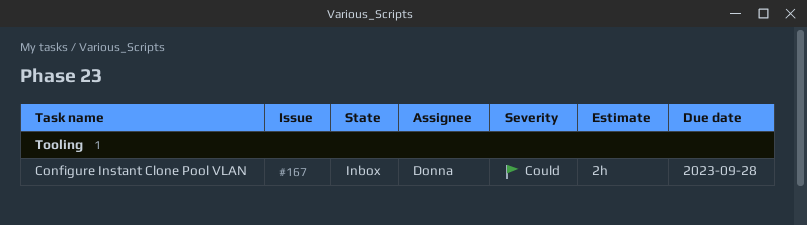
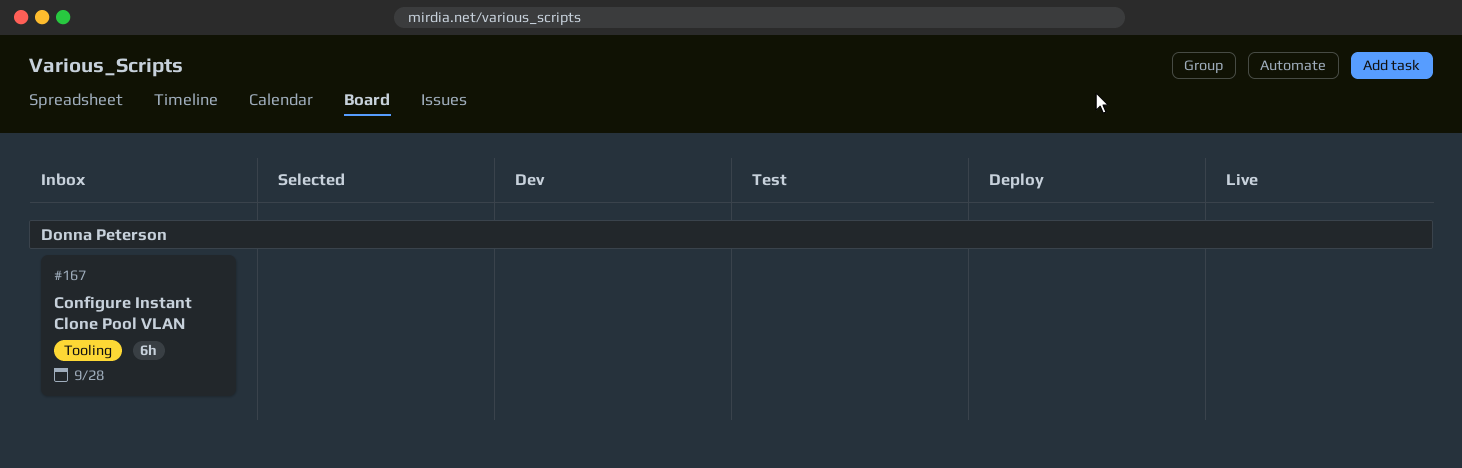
#167, estimate: 2h -> 6h

